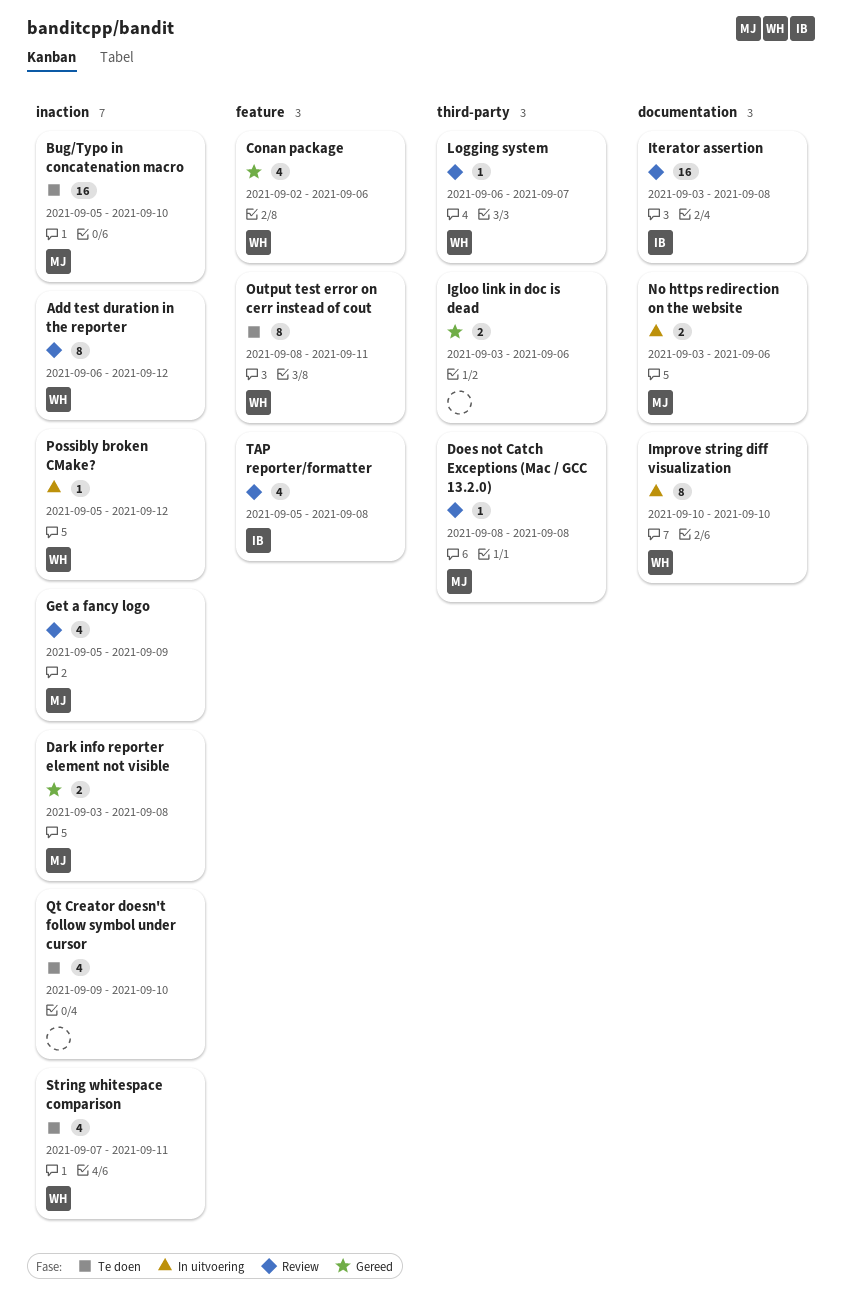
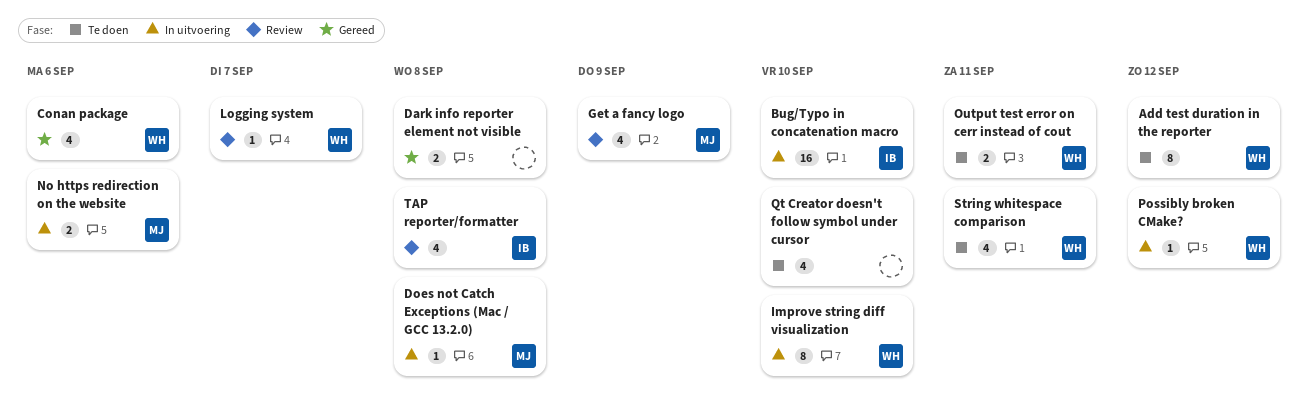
Add test duration in the reporter, status: Review -> Te doen
Bug/Typo in concatenation macro, status: Te doen -> In uitvoering
Bug/Typo in concatenation macro, owner: MJ -> IB
Dark info reporter element not visible, owner: MJ -> none
Does not Catch Exceptions (Mac / GCC 13.2.0), status: Review -> In uitvoering
Igloo link in doc is dead: present -> none
Iterator assertion: present -> none
Output test error on cerr instead of cout, estimate: 8 -> 2

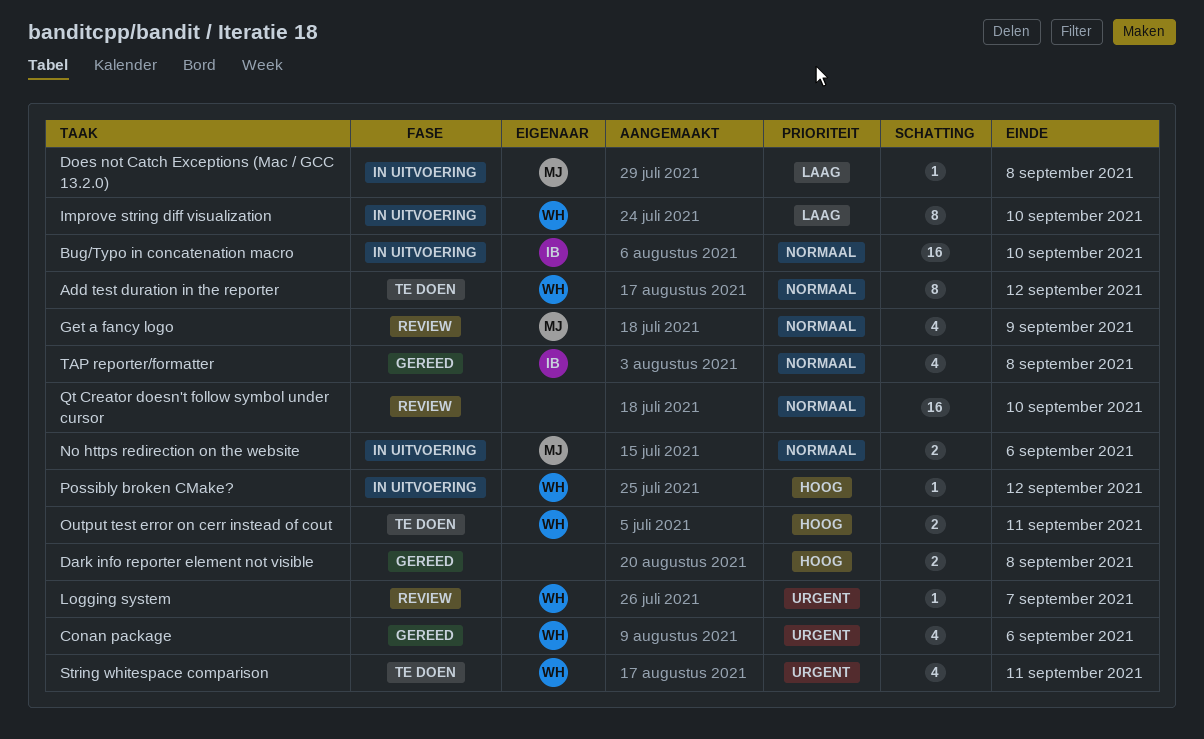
Qt Creator doesn't follow symbol under cursor, status: Te doen -> Review
Qt Creator doesn't follow symbol under cursor, estimate: 4 -> 16
TAP reporter/formatter, status: Review -> Gereed

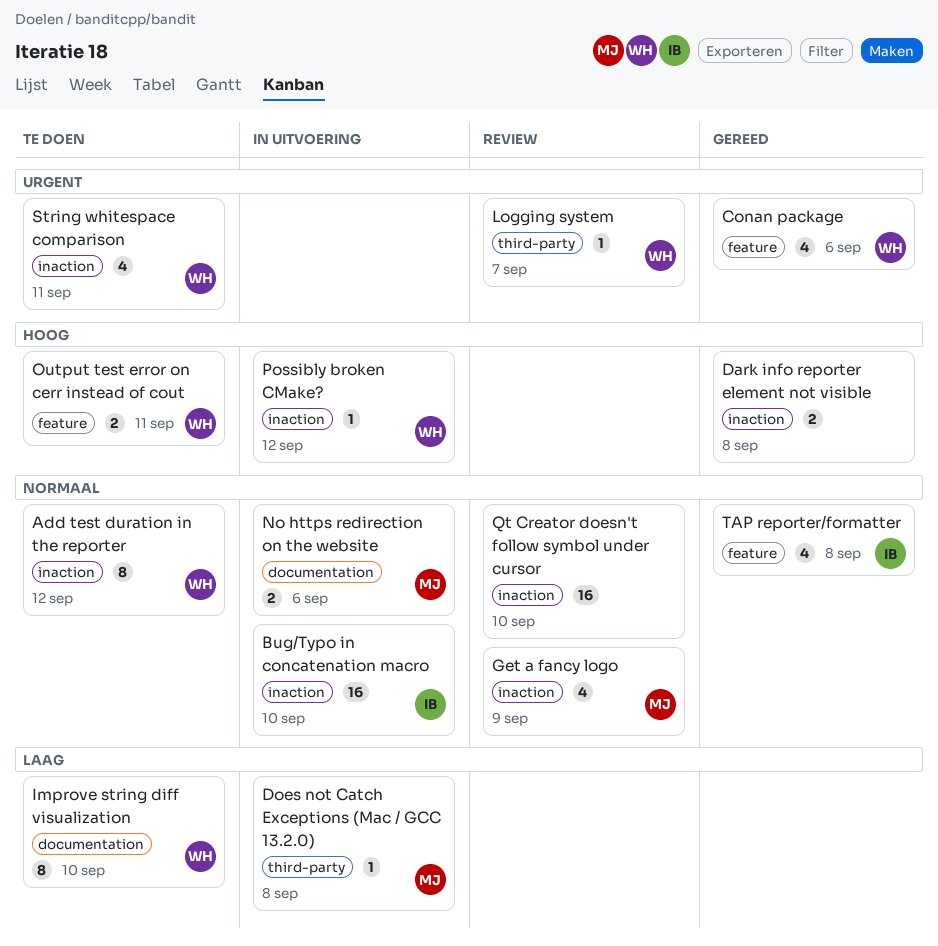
Improve string diff visualization, status: In uitvoering -> Te doen

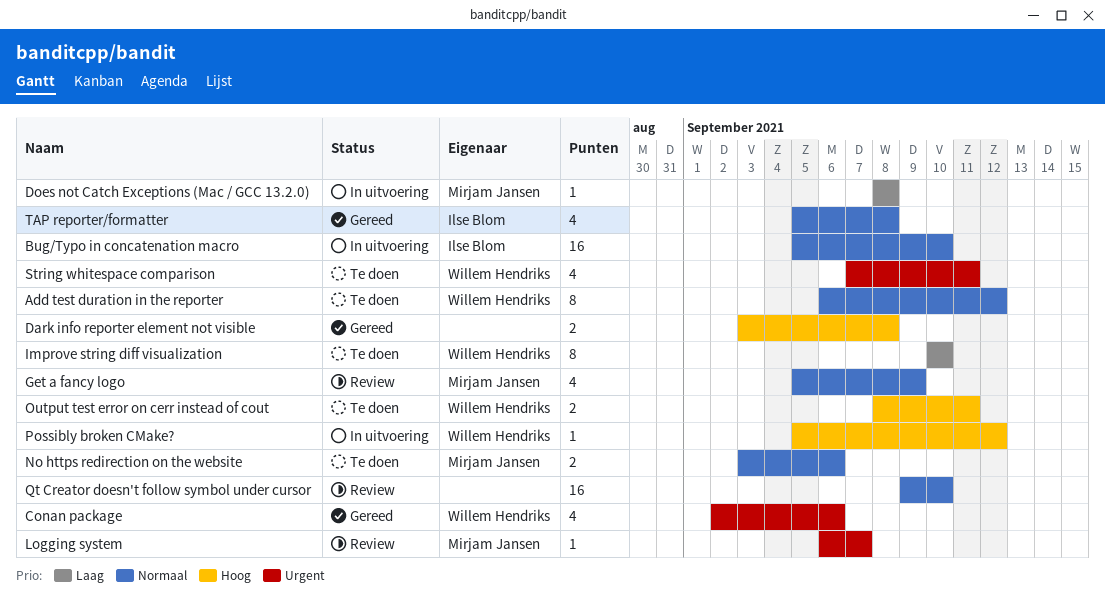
Logging system, owner: Willem Hendriks -> Mirjam Jansen
No https redirection on the website, status: In uitvoering -> Te doen

